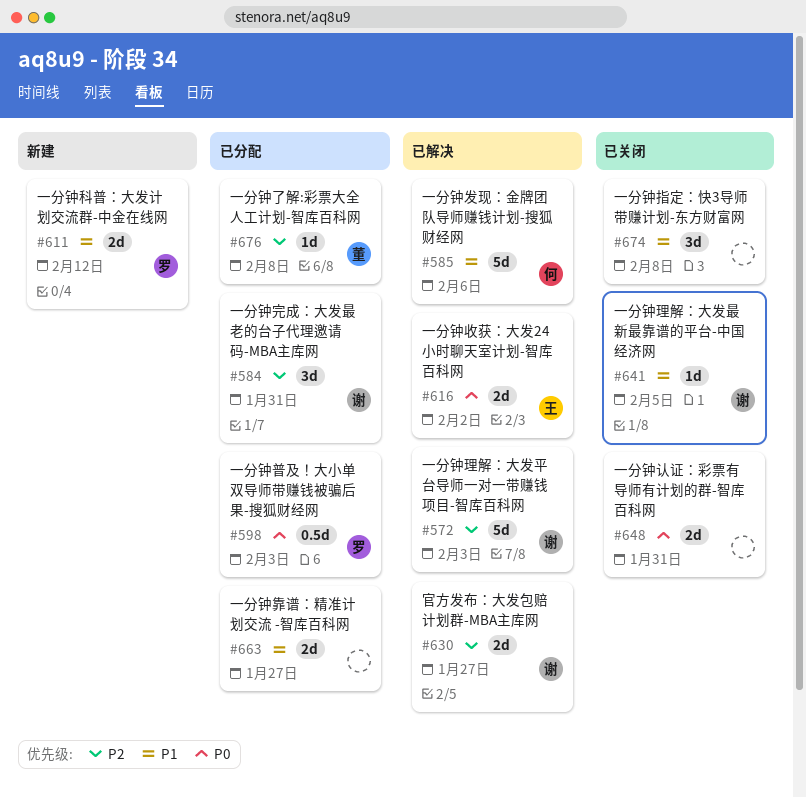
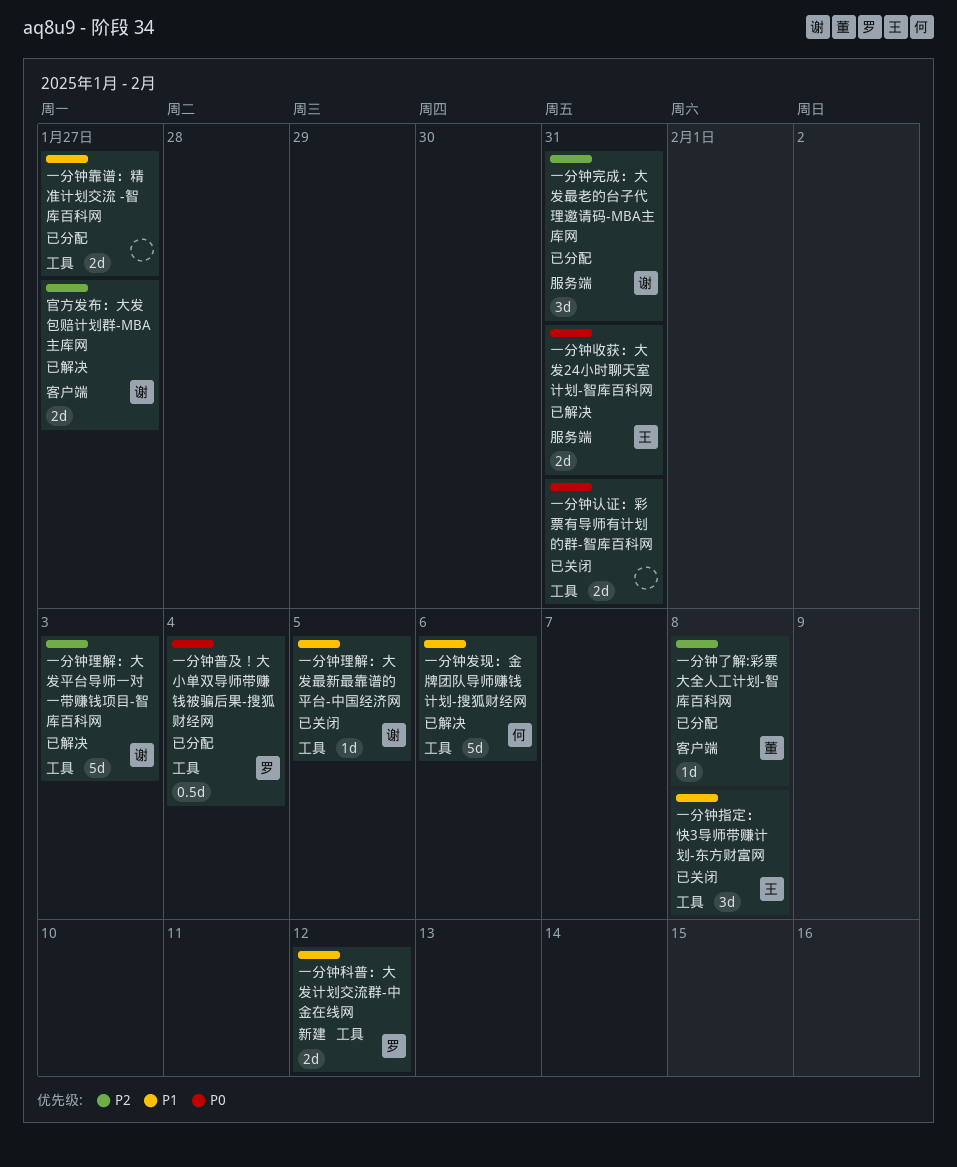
一分钟指定：快3导师带赚计划-东方财富网, owner: none -> 王
一分钟收获：大发24小时聊天室计划-智库百科网, due: Feb 2 -> Jan 31
一分钟普及！大小单双导师带赚钱被骗后果-搜狐财经网, due: Feb 3 -> Feb 4

